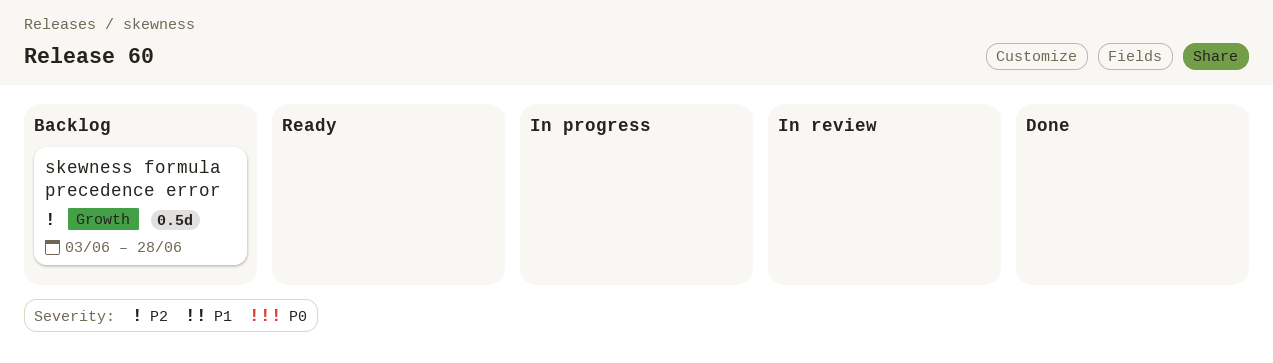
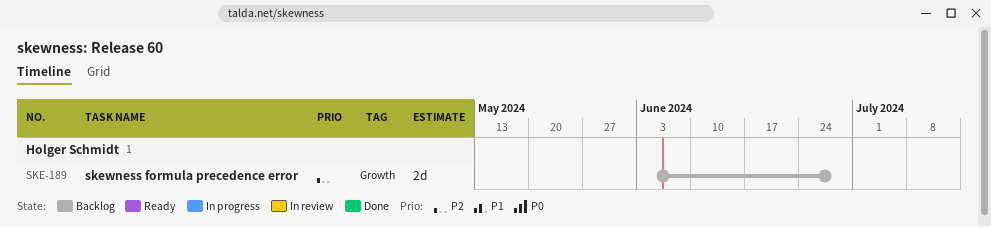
skewness formula precedence error, estimate: 0.5d -> 2d

